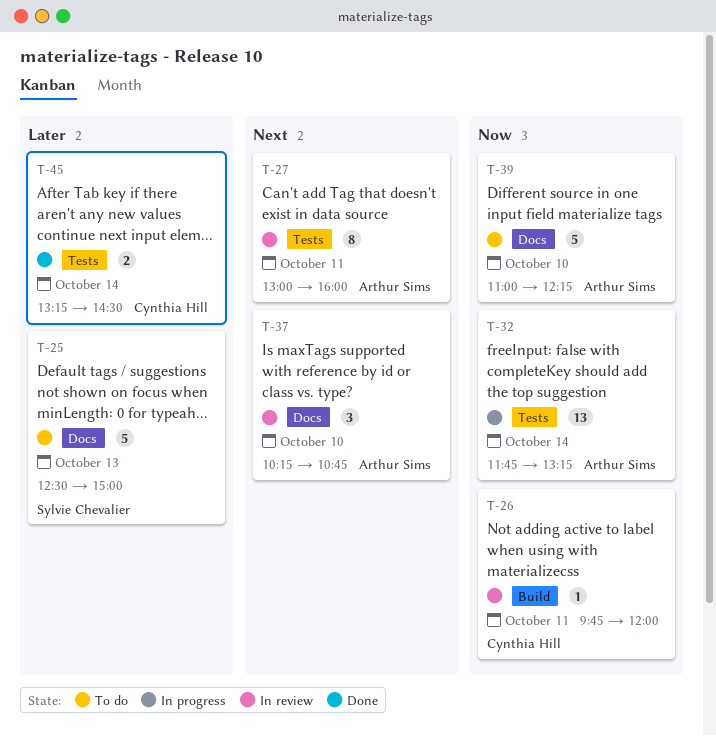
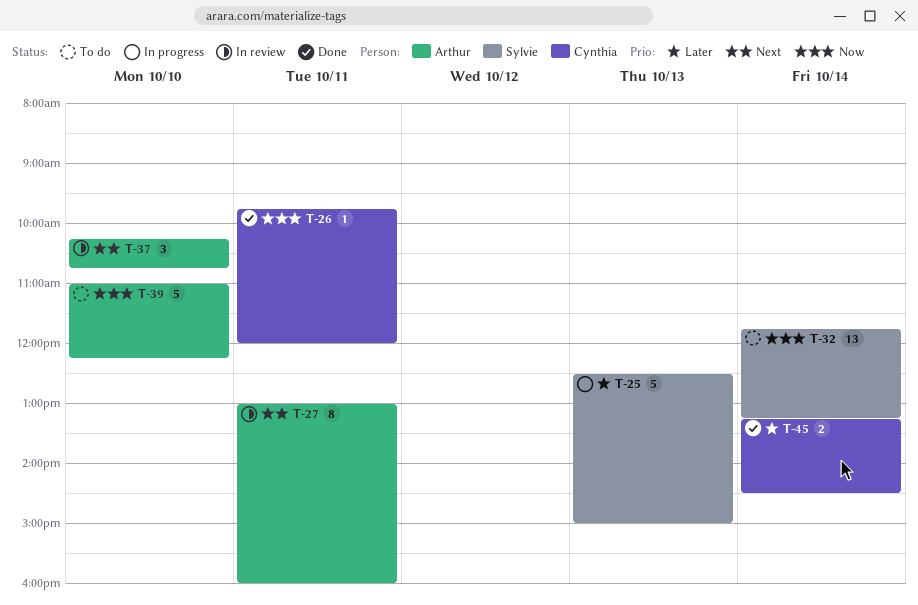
T-25, status: To do -> In progress
T-26, status: In review -> Done
T-32, status: In progress -> To do
T-32, owner: Arthur Sims -> Sylvie Chevalier

